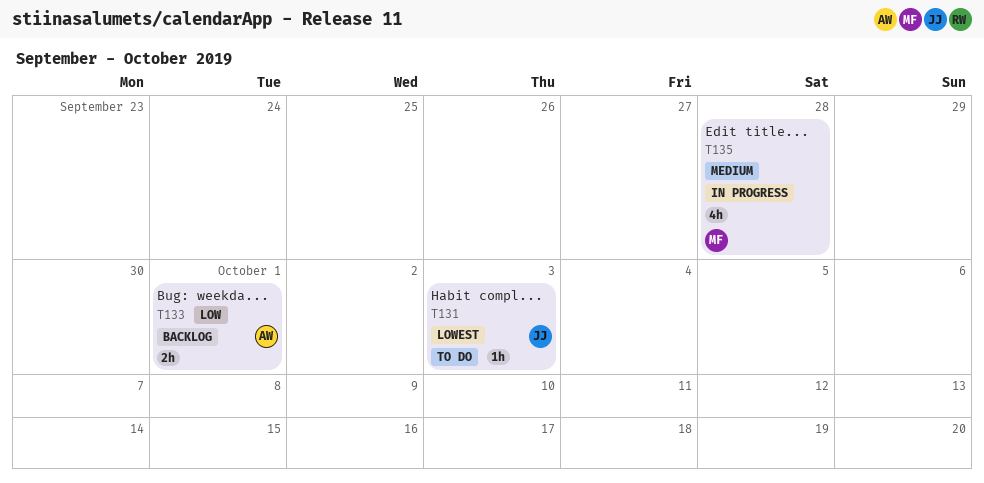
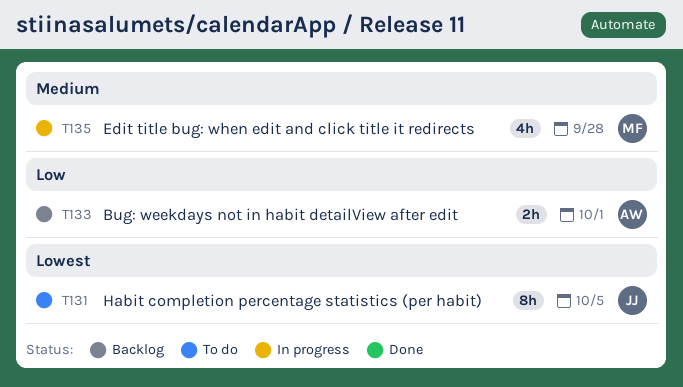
T131, estimate: 1h -> 8h
T131, due: Oct 3 -> Oct 5

